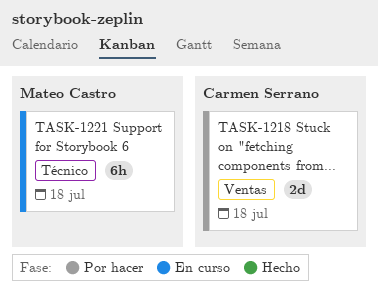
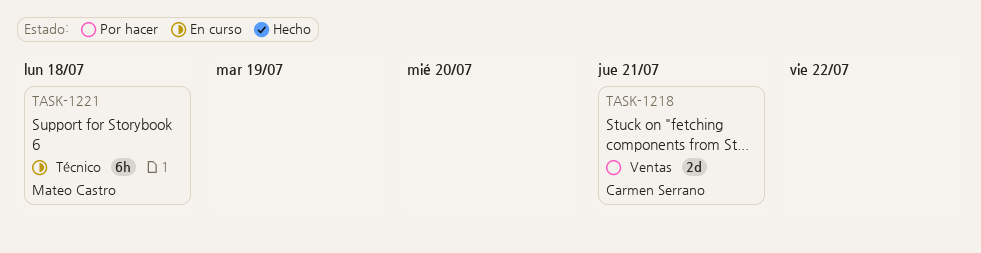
TASK-1218, due: Jul 18 -> Jul 21

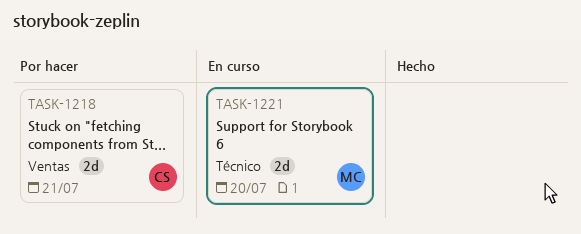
TASK-1221, estimate: 6h -> 2d
TASK-1221, due: Jul 18 -> Jul 20

